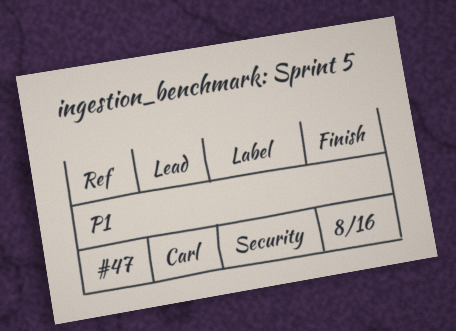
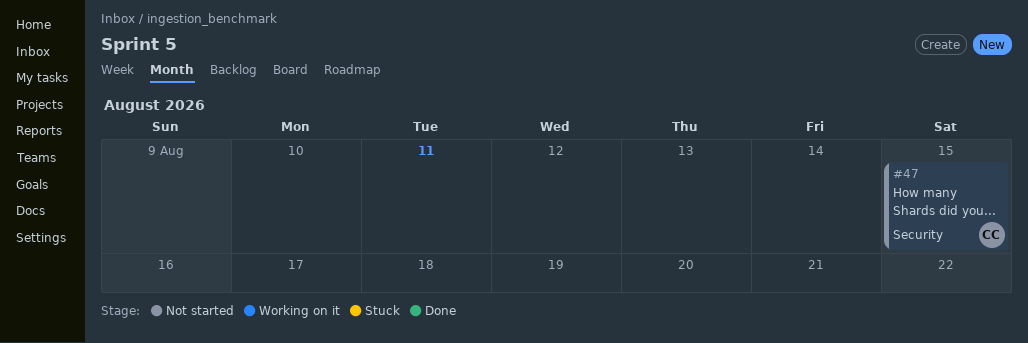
#47, due: Aug 16 -> Aug 15

